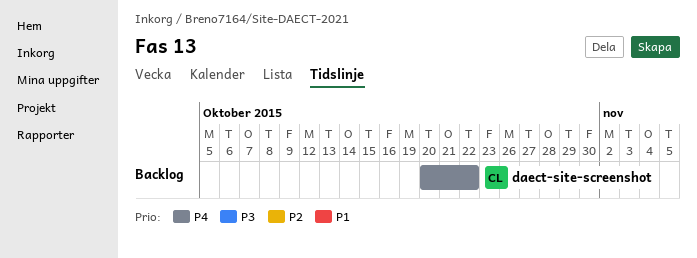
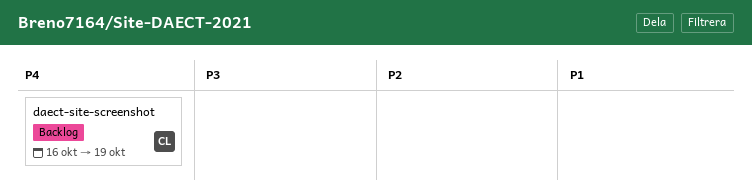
daect-site-screenshot, start: Oct 20 -> Oct 16
daect-site-screenshot, due: Oct 22 -> Oct 19

